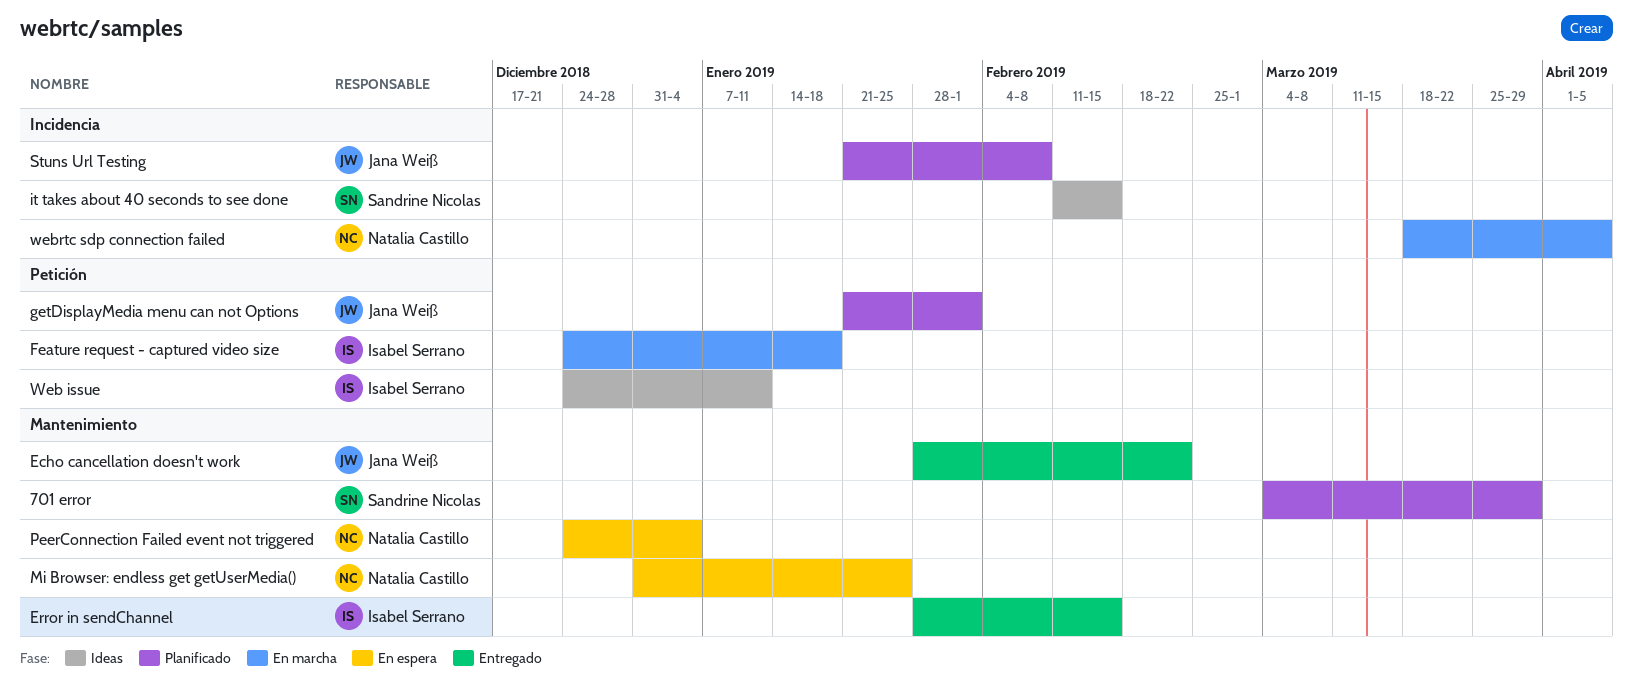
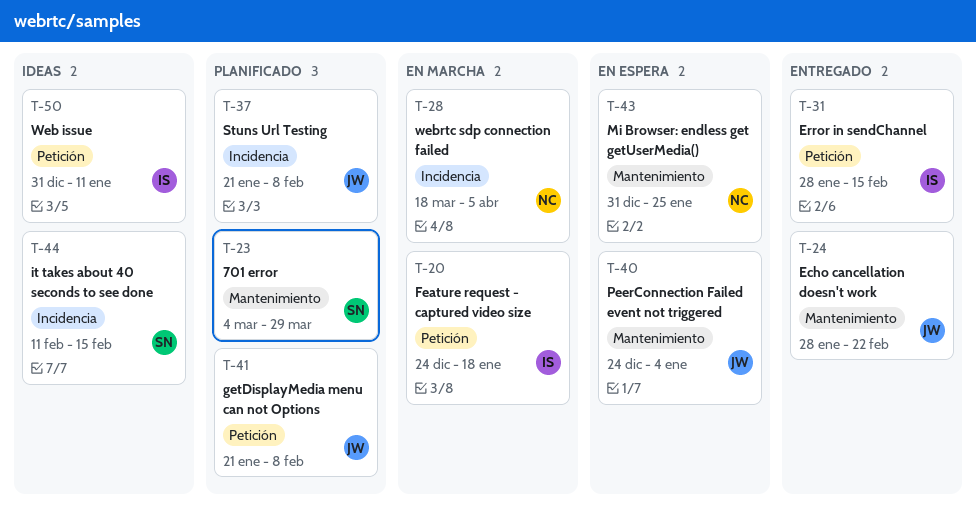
Error in sendChannel, label: Mantenimiento -> Petición
getDisplayMedia menu can not Options, due: Feb 1 -> Feb 8
PeerConnection Failed event not triggered, owner: Natalia Castillo -> Jana Weiß
Web issue, start: Dec 24 -> Dec 31

